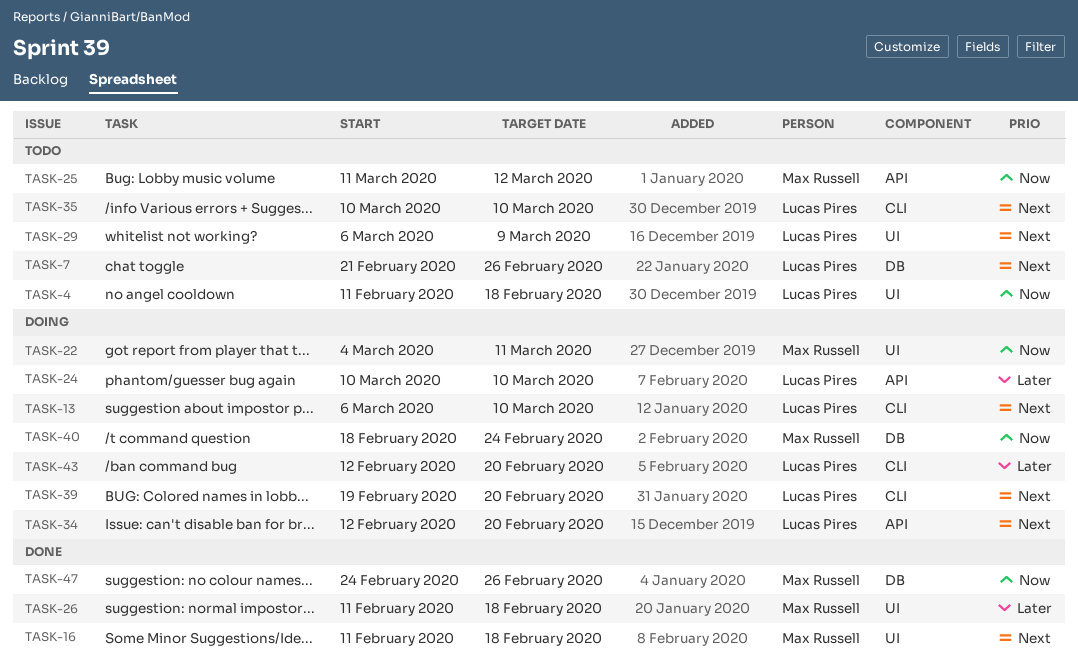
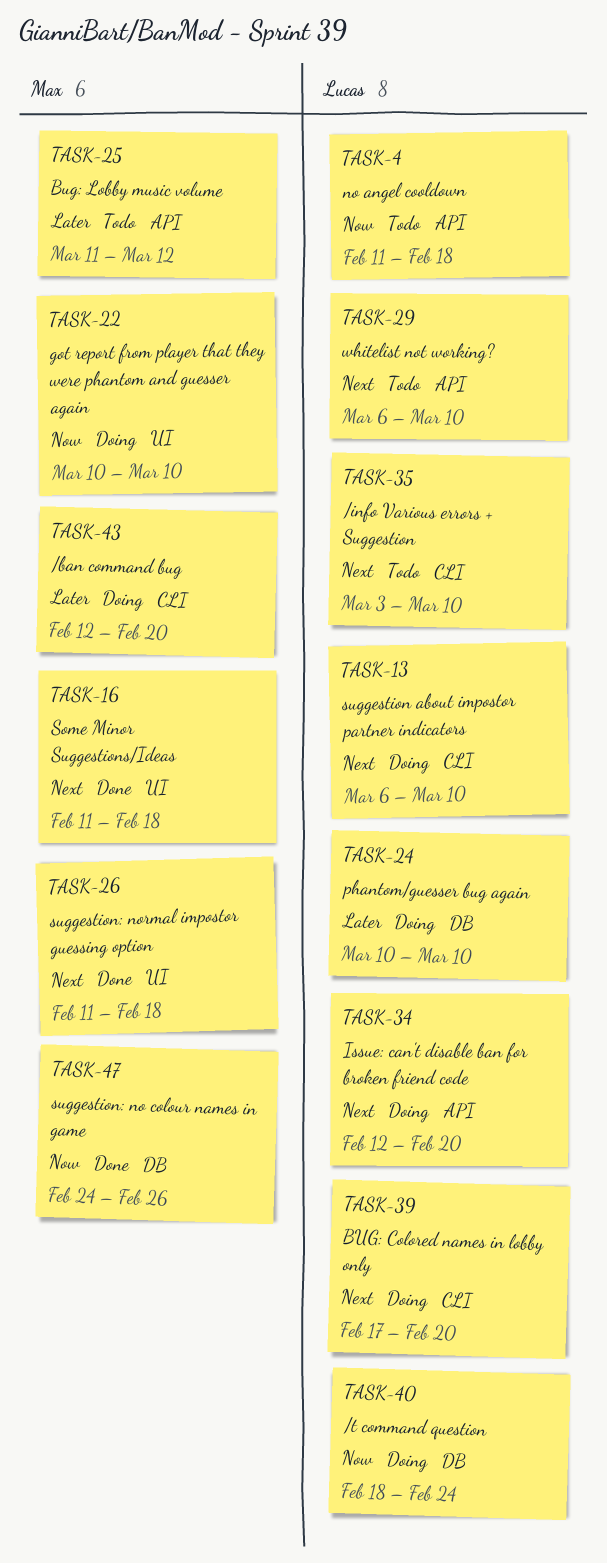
TASK-4, label: UI -> API
TASK-7: present -> none
TASK-22, start: Mar 4 -> Mar 10
TASK-22, due: Mar 11 -> Mar 10
TASK-24, label: API -> DB
TASK-25, priority: Now -> Later
TASK-26, priority: Later -> Next
TASK-29, label: UI -> API
TASK-29, due: Mar 9 -> Mar 10
TASK-35, start: Mar 10 -> Mar 3
TASK-39, start: Feb 19 -> Feb 17
TASK-40, owner: Max Russell -> Lucas Pires
TASK-43, owner: Lucas Pires -> Max Russell

